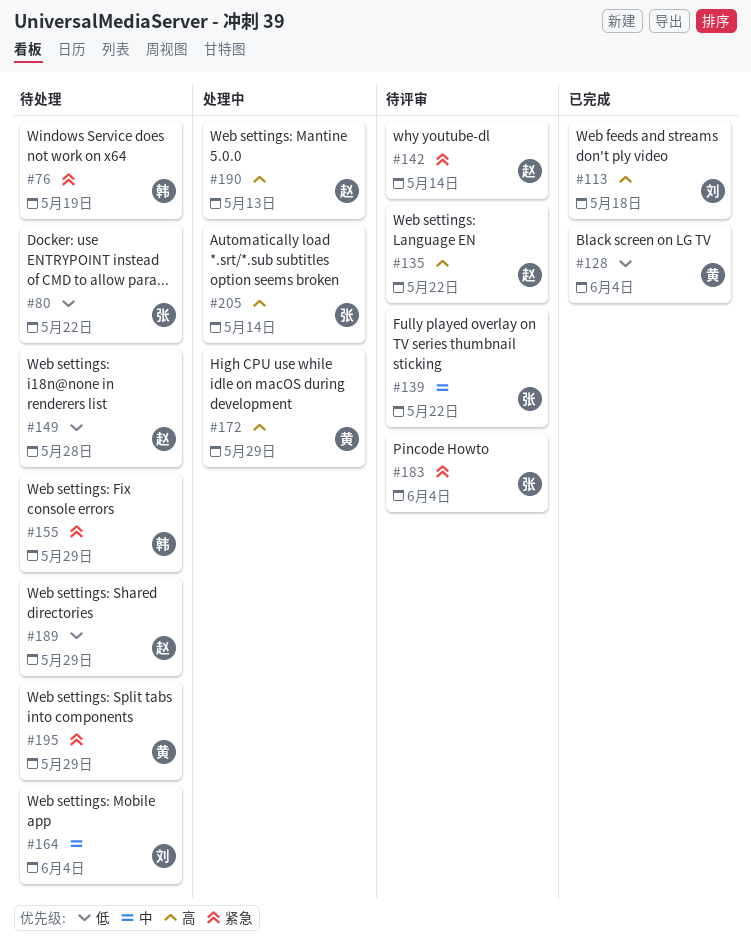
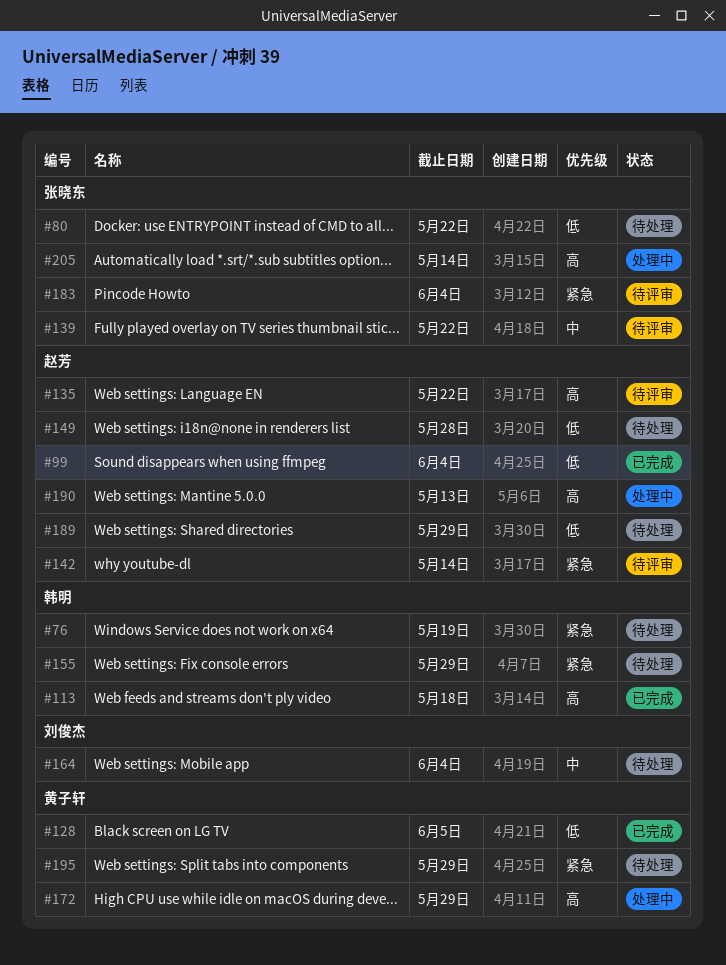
#99: none -> present
#113, owner: 刘俊杰 -> 韩明
#128, due: Jun 4 -> Jun 5

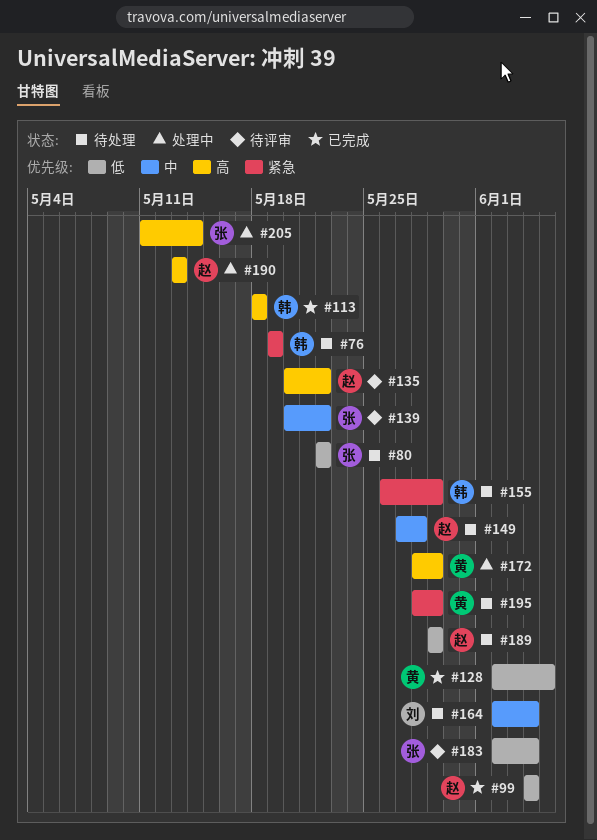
#142: present -> none
#149, priority: 低 -> 中
#183, priority: 紧急 -> 低

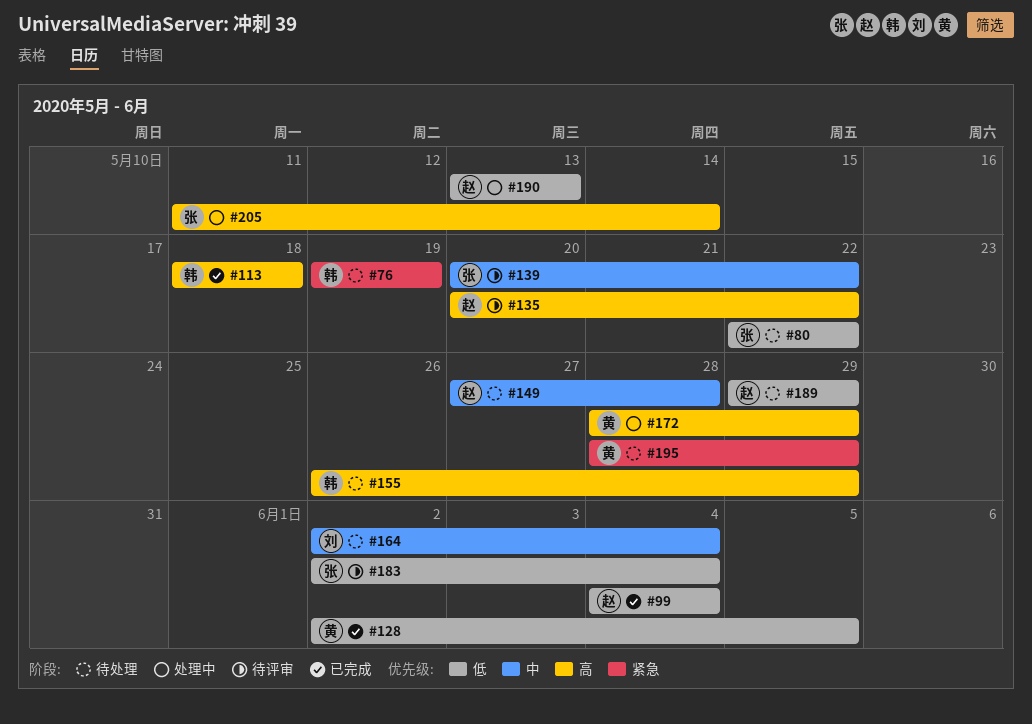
#155, priority: 紧急 -> 高
#190, priority: 高 -> 低

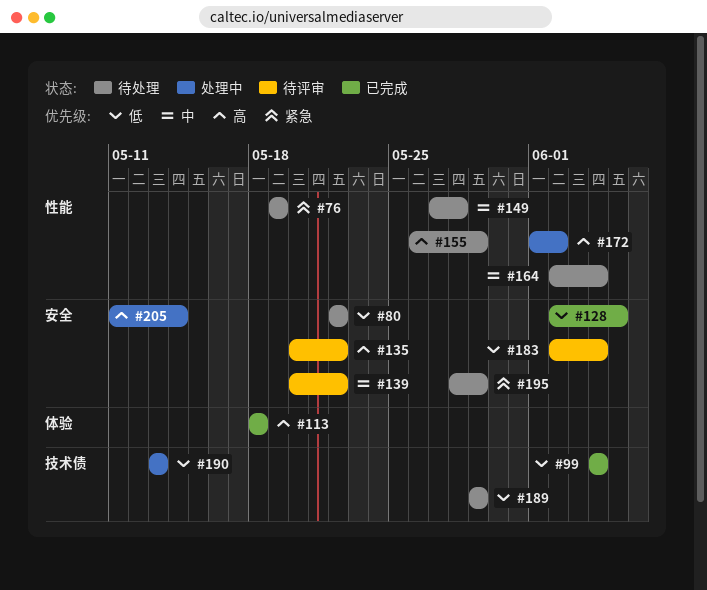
#172, start: May 28 -> Jun 1
#172, due: May 29 -> Jun 2

